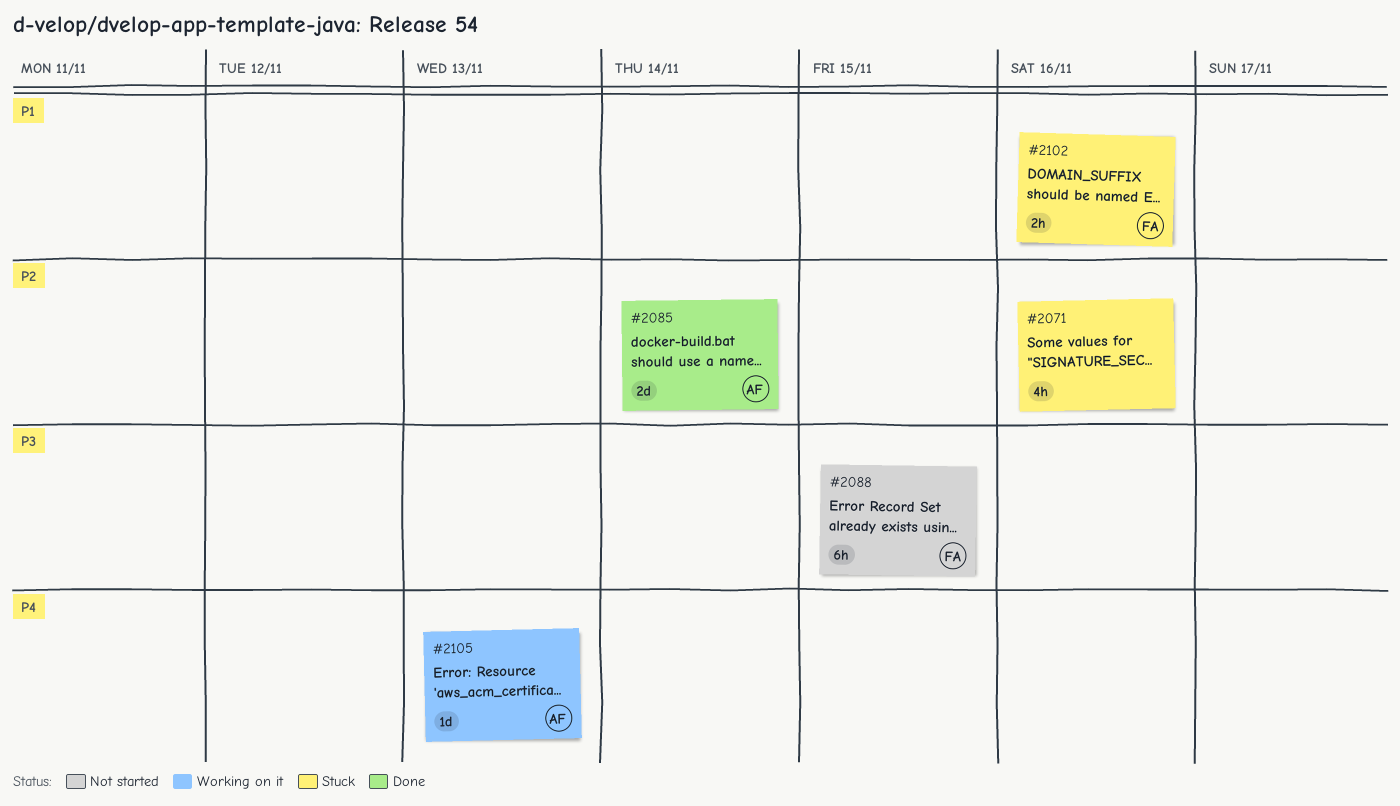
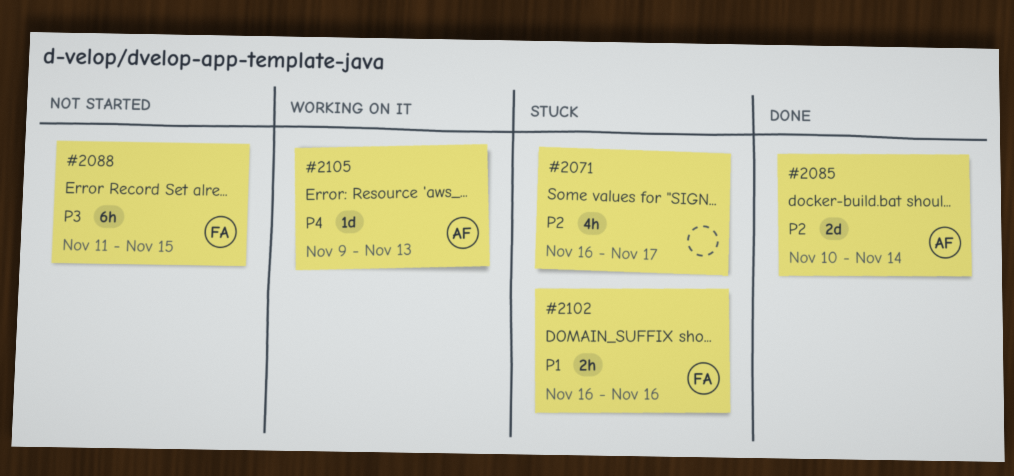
#2071, due: Nov 16 -> Nov 17

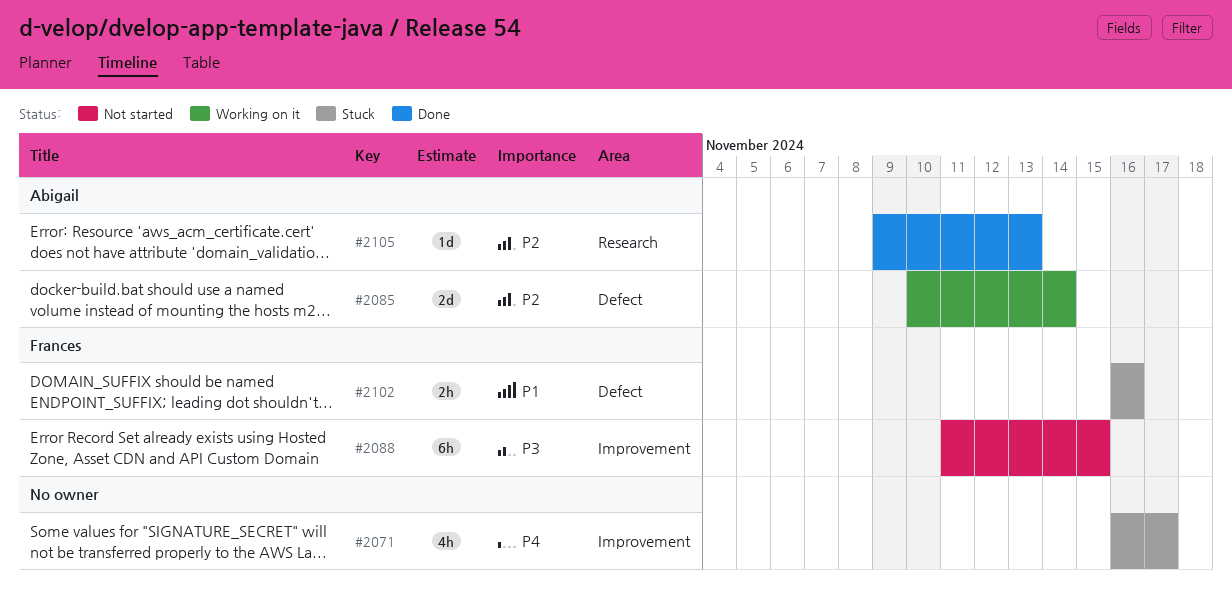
#2071, priority: P2 -> P4
#2085, status: Done -> Working on it
#2105, status: Working on it -> Done
#2105, priority: P4 -> P2

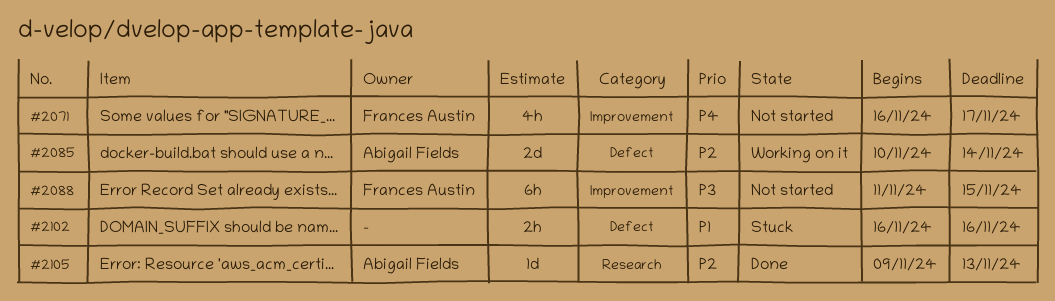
#2071, status: Stuck -> Not started
#2071, owner: none -> Frances Austin
#2102, owner: Frances Austin -> none

